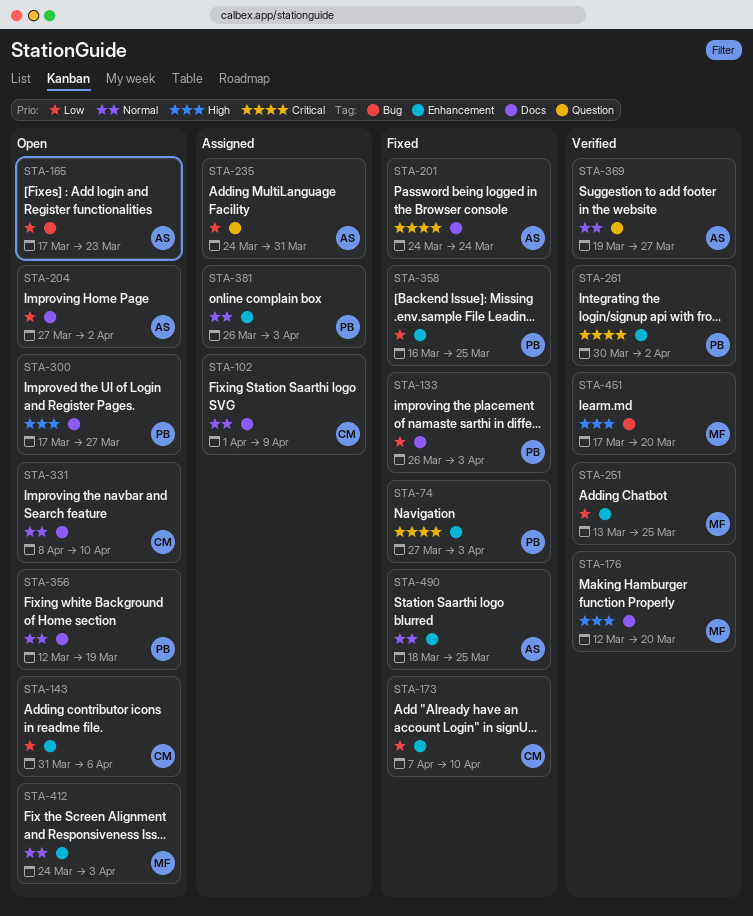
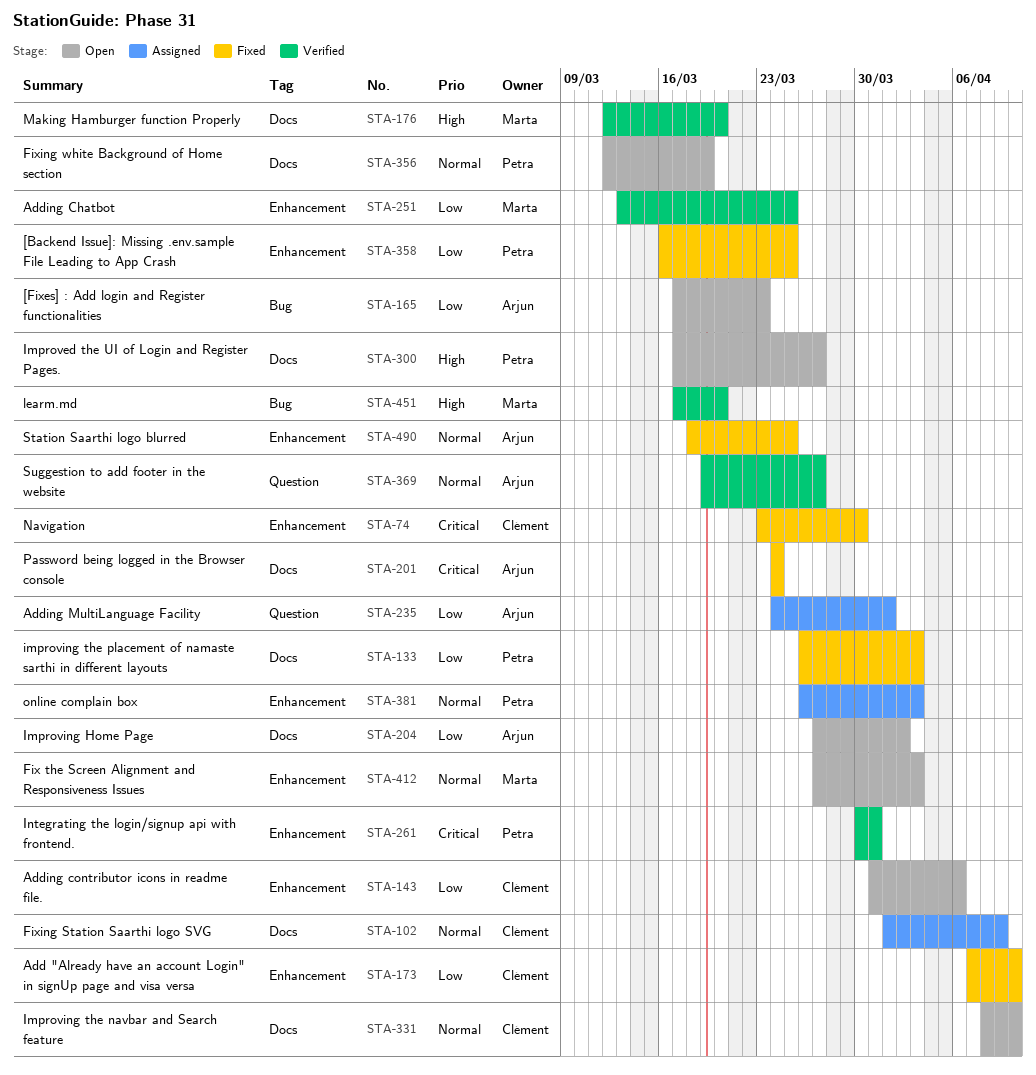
STA-74, owner: Petra -> Clément
STA-74, start: Mar 27 -> Mar 23
STA-74, due: Apr 3 -> Mar 30
STA-235, due: Mar 31 -> Apr 1
STA-261, due: Apr 2 -> Mar 31
STA-412, start: Mar 24 -> Mar 27

